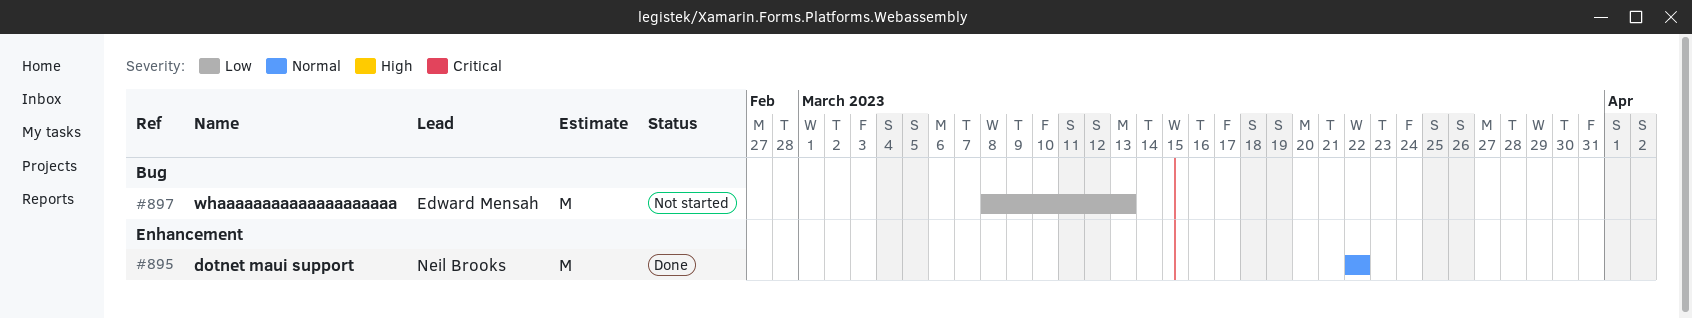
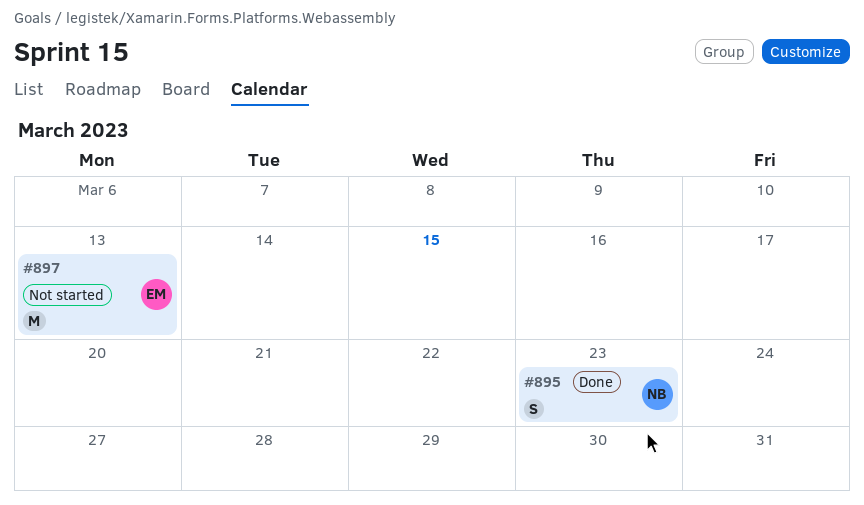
#895, estimate: M -> S
#895, due: Mar 22 -> Mar 23

